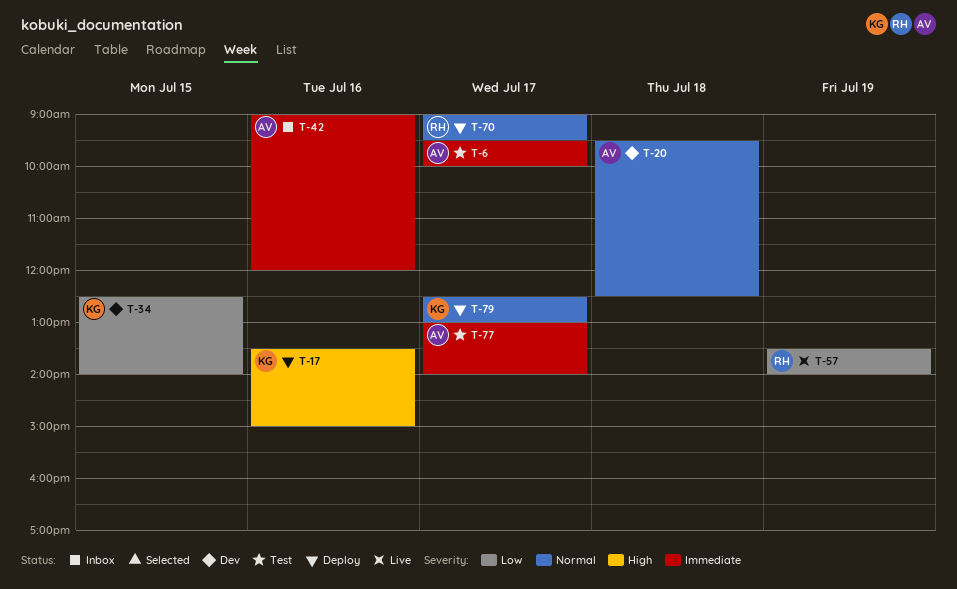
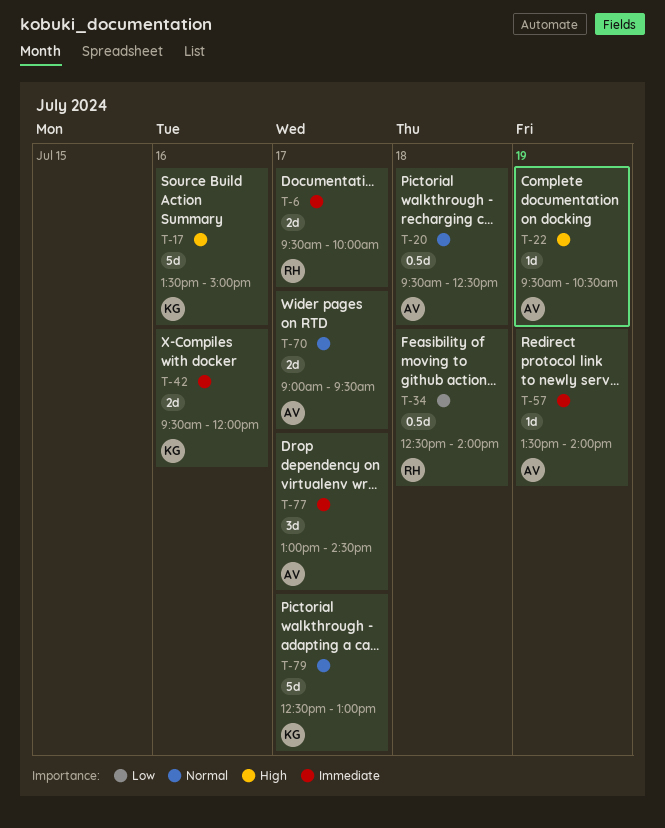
T-6, owner: AV -> RH
T-22: none -> present
T-34, owner: KG -> RH
T-34, day: Jul 15 -> Jul 18
T-42, owner: AV -> KG
T-42, begins: 09:00 -> 09:30
T-57, owner: RH -> AV
T-57, priority: Low -> Immediate
T-70, owner: RH -> AV
T-77, ends: 14:00 -> 14:30

